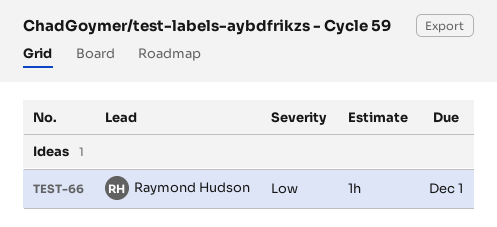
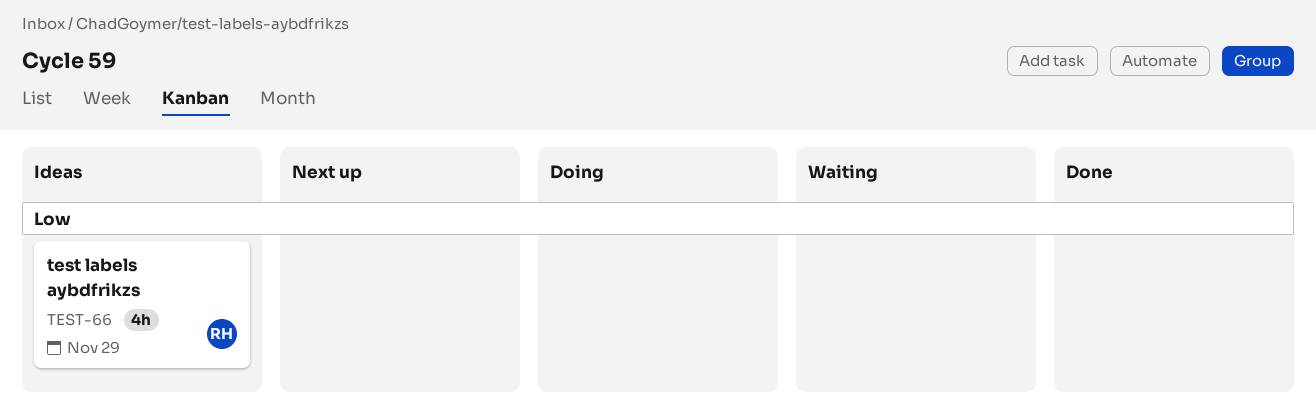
TEST-66, estimate: 1h -> 4h
TEST-66, due: Dec 1 -> Nov 29

